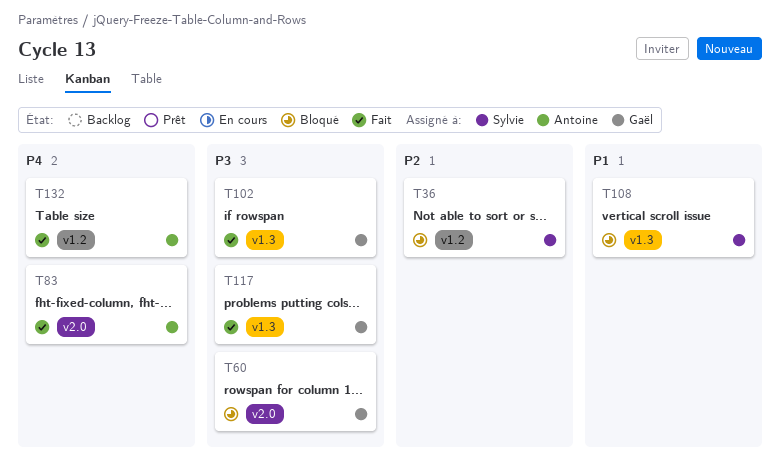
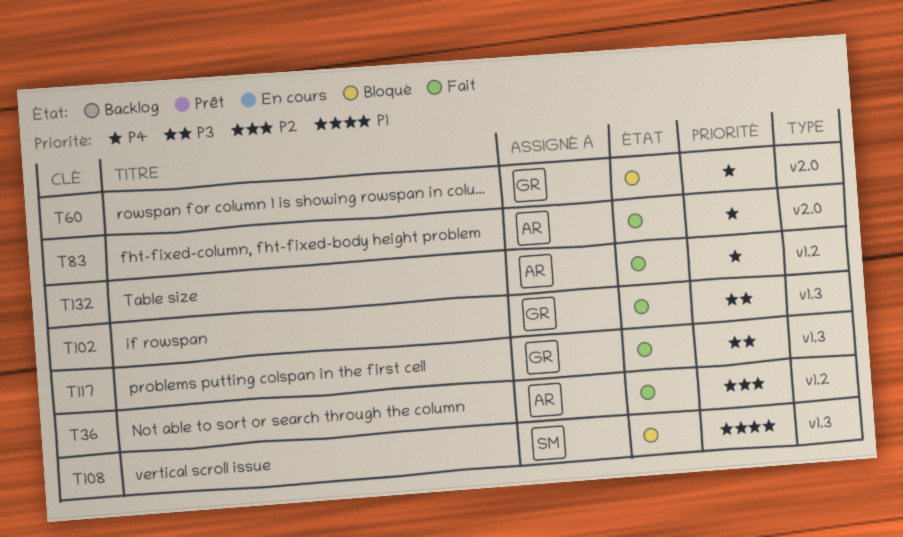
T36, status: Bloqué -> Fait
T36, owner: Sylvie -> Antoine
T60, priority: P3 -> P4

